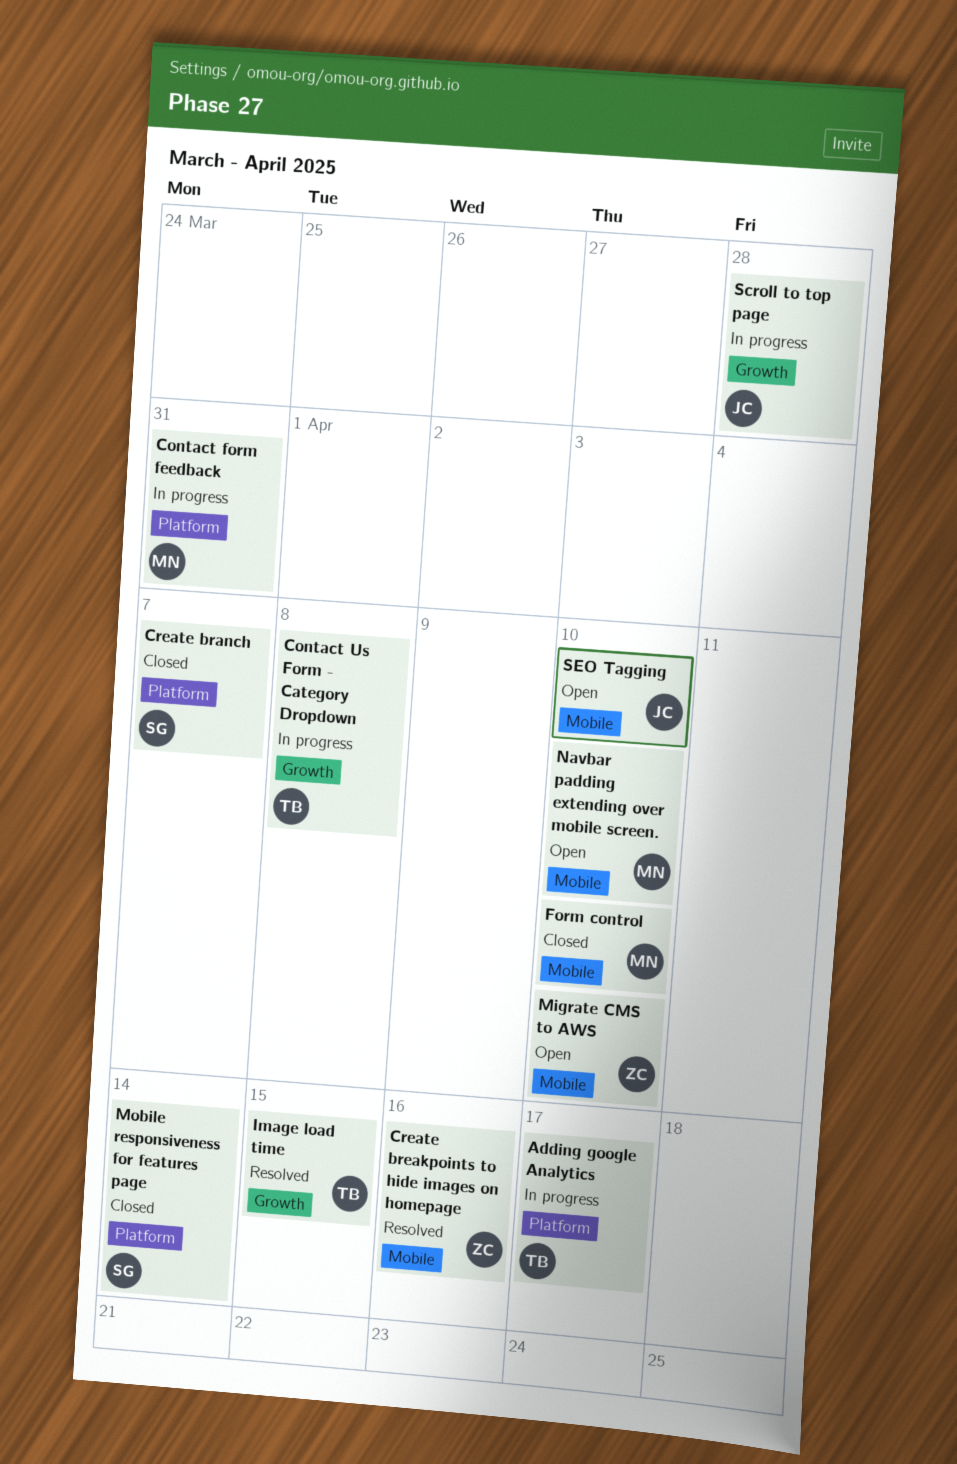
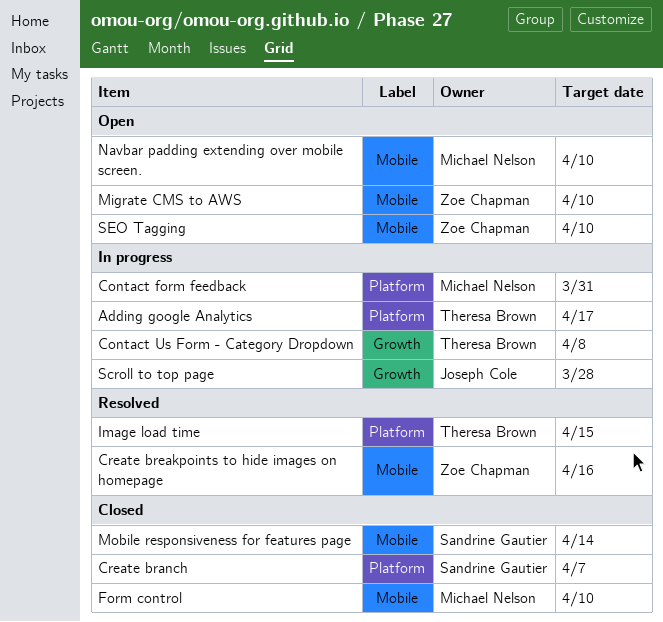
Image load time, label: Growth -> Platform
Mobile responsiveness for features page, label: Platform -> Mobile
SEO Tagging, owner: Joseph Cole -> Zoe Chapman

